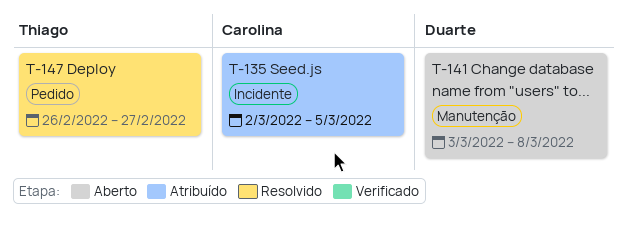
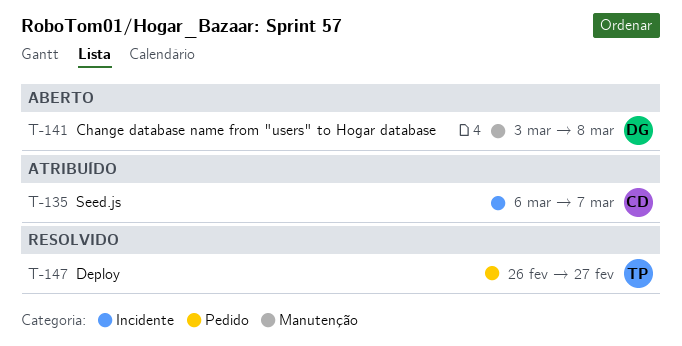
T-135, start: Mar 2 -> Mar 6
T-135, due: Mar 5 -> Mar 7

